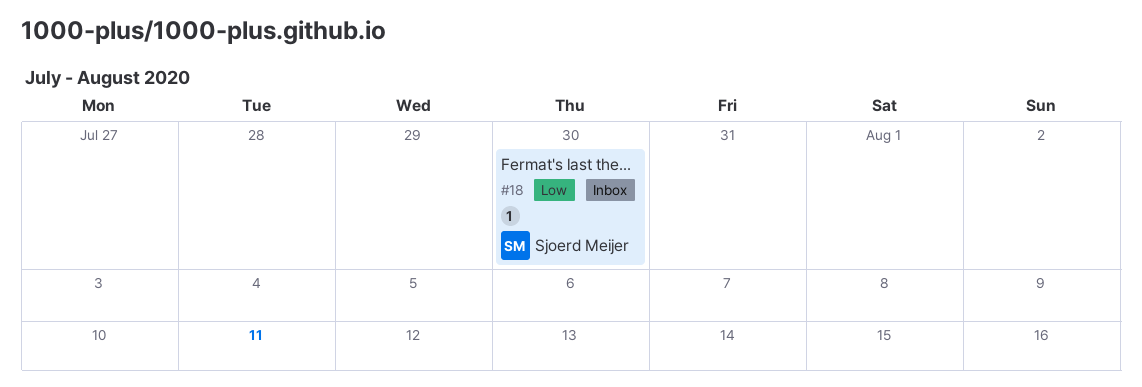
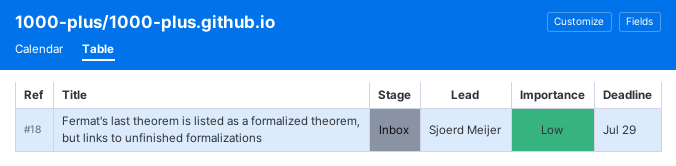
#18, due: Jul 30 -> Jul 29

